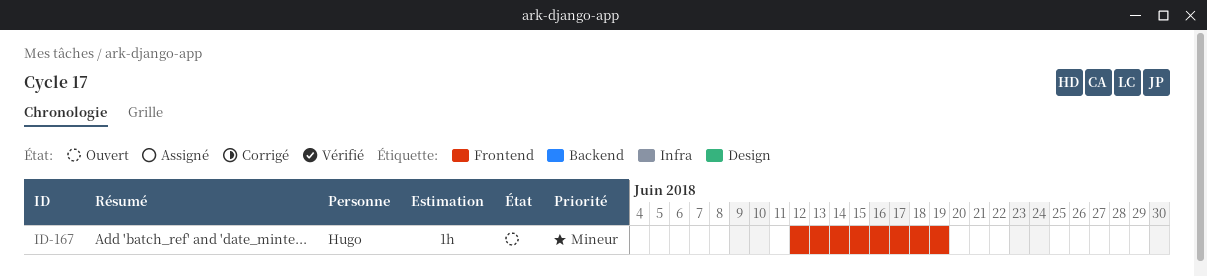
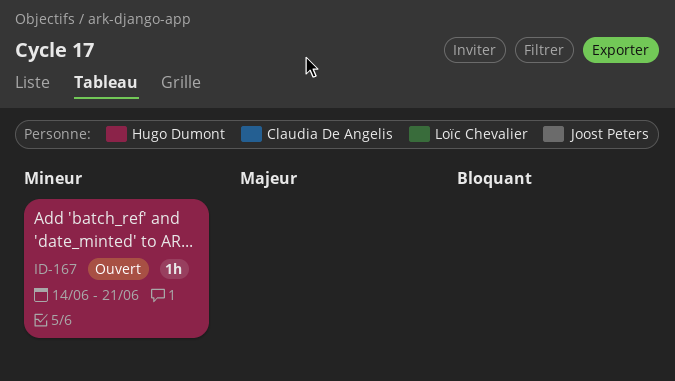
ID-167, start: Jun 12 -> Jun 14
ID-167, due: Jun 19 -> Jun 21

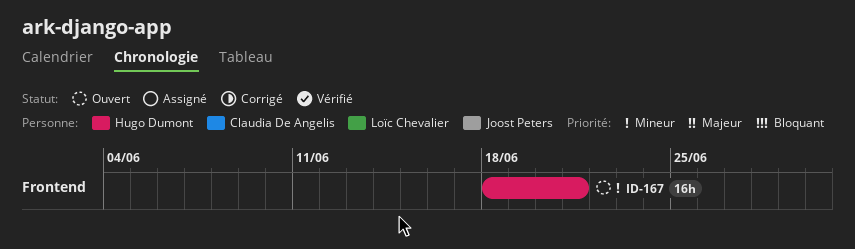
ID-167, estimate: 1h -> 16h
ID-167, start: Jun 14 -> Jun 18

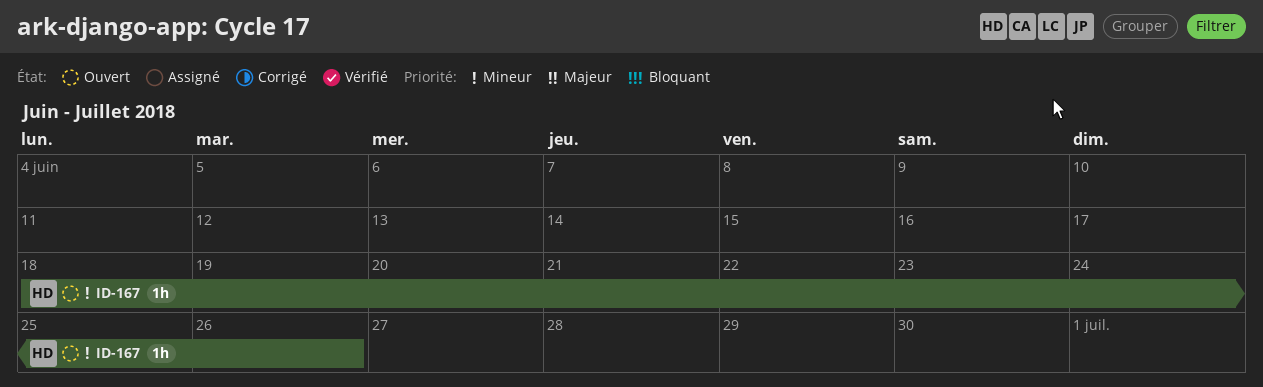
ID-167, estimate: 16h -> 1h
ID-167, due: Jun 21 -> Jun 26

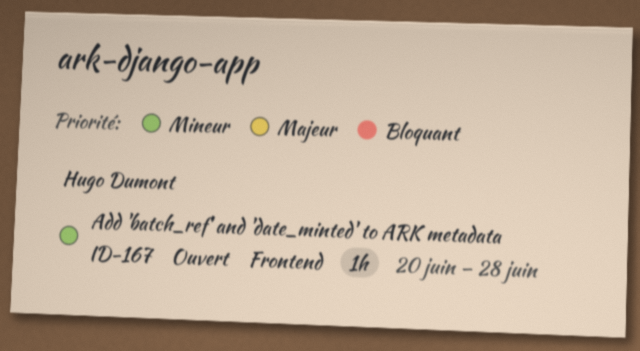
ID-167, start: Jun 18 -> Jun 20
ID-167, due: Jun 26 -> Jun 28

